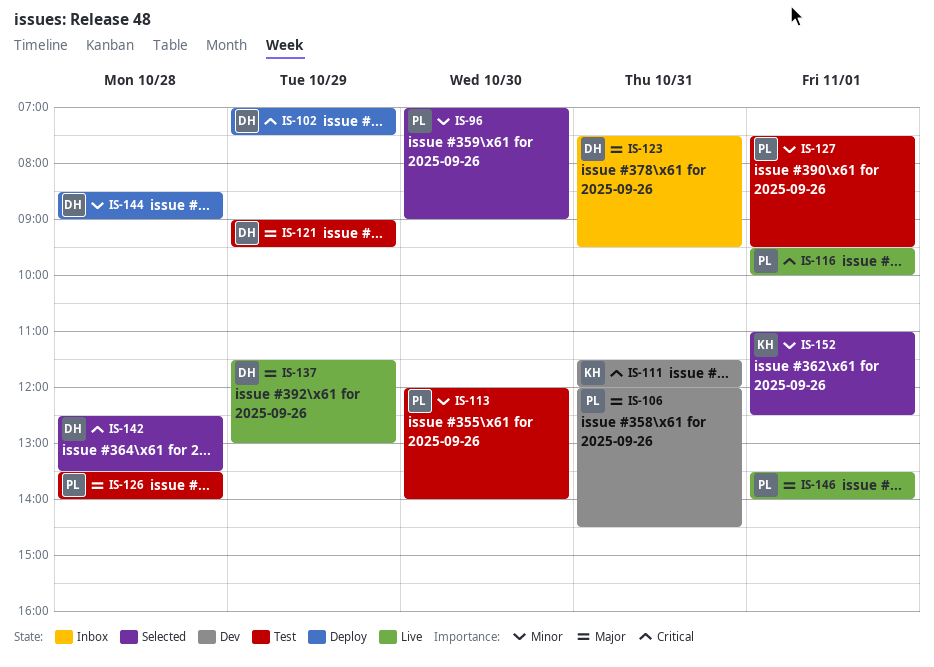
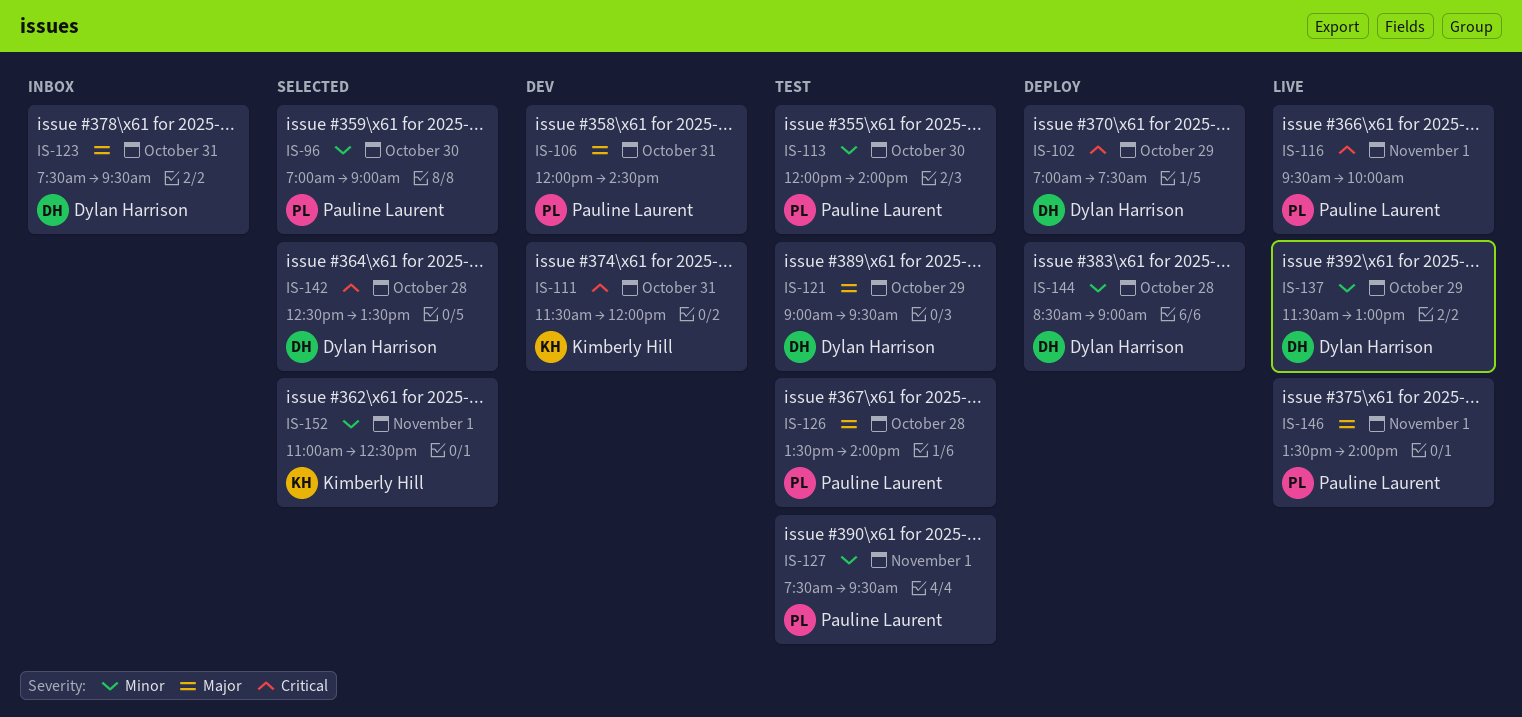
IS-137, priority: Major -> Minor

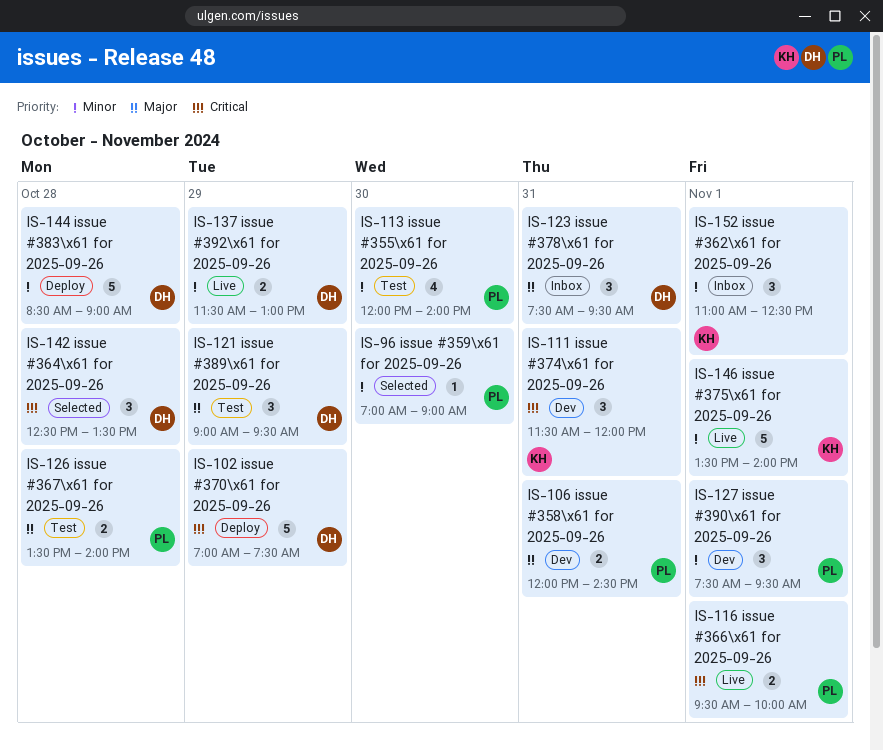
IS-127, status: Test -> Dev
IS-146, owner: Pauline Laurent -> Kimberly Hill
IS-146, priority: Major -> Minor
IS-152, status: Selected -> Inbox

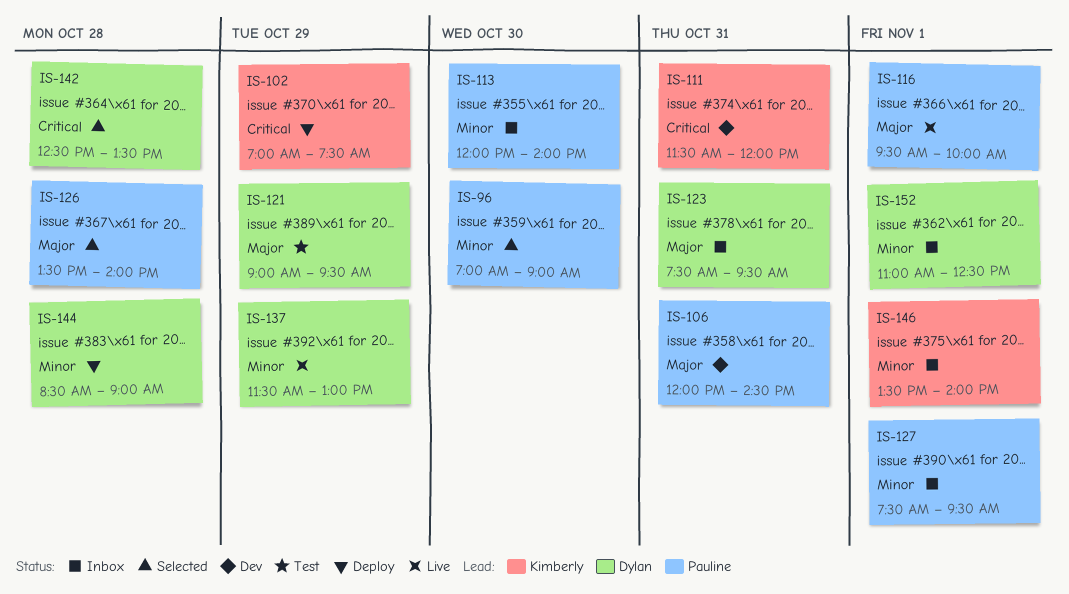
IS-102, owner: Dylan -> Kimberly
IS-113, status: Test -> Inbox
IS-116, priority: Critical -> Major
IS-126, status: Test -> Selected
IS-127, status: Dev -> Inbox
IS-146, status: Live -> Inbox
IS-152, owner: Kimberly -> Dylan

